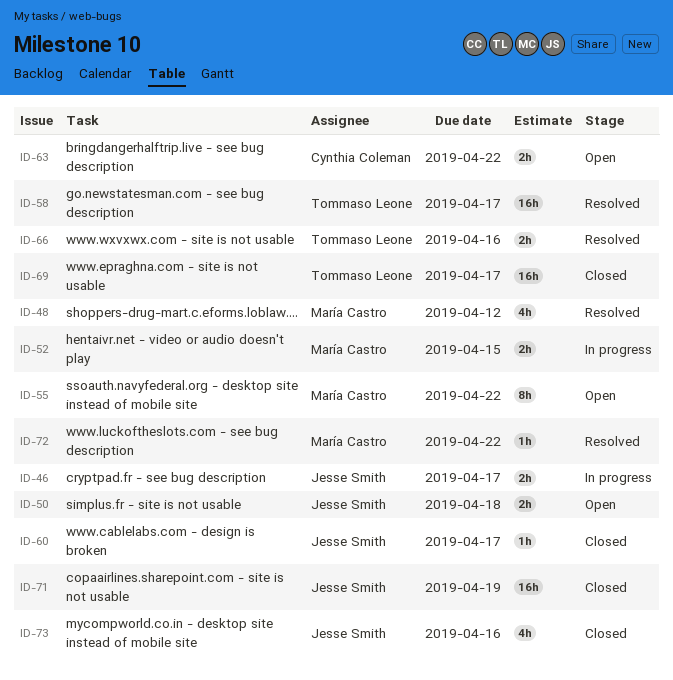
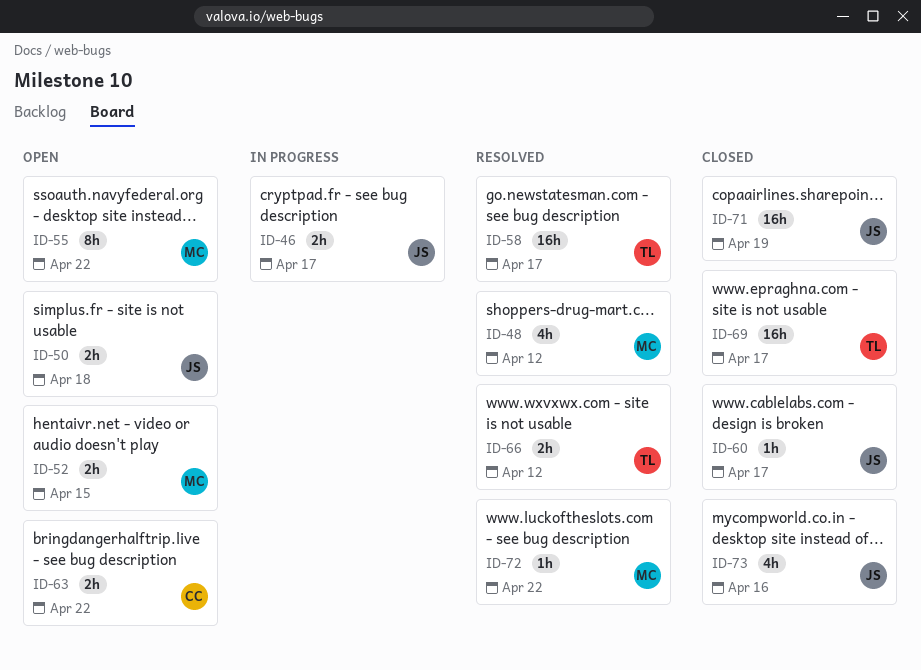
ID-52, status: In progress -> Open
ID-66, due: Apr 16 -> Apr 12

